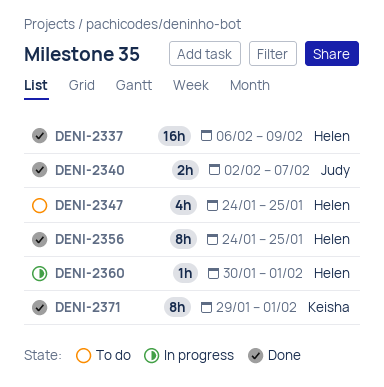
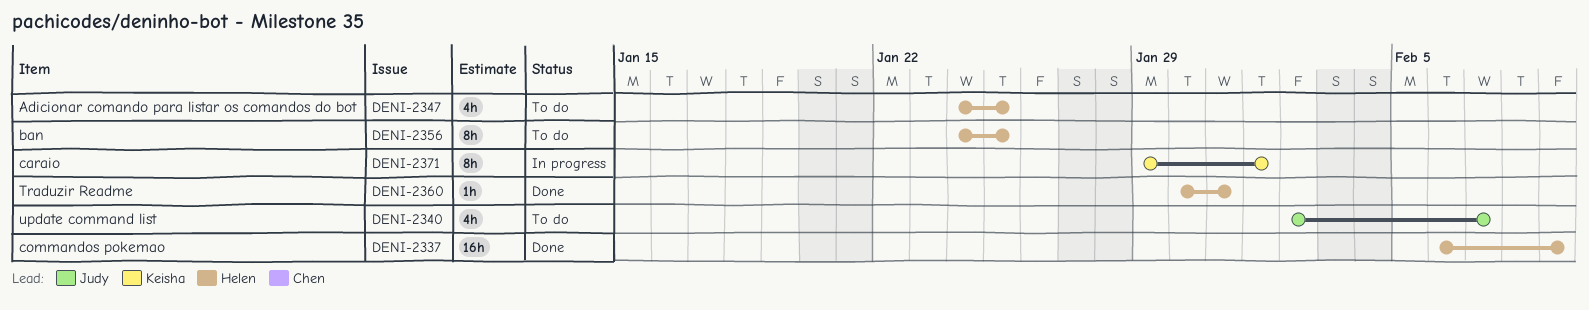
DENI-2340, status: Done -> To do
DENI-2340, estimate: 2h -> 4h
DENI-2356, status: Done -> To do
DENI-2360, status: In progress -> Done
DENI-2360, due: Feb 1 -> Jan 31
DENI-2371, status: Done -> In progress

